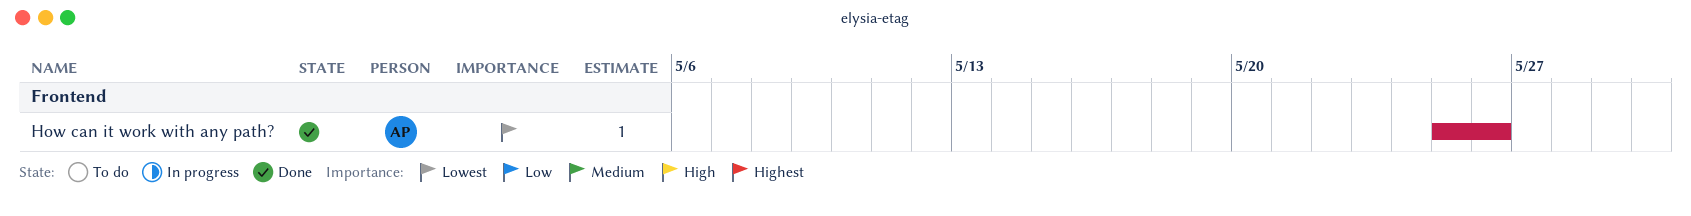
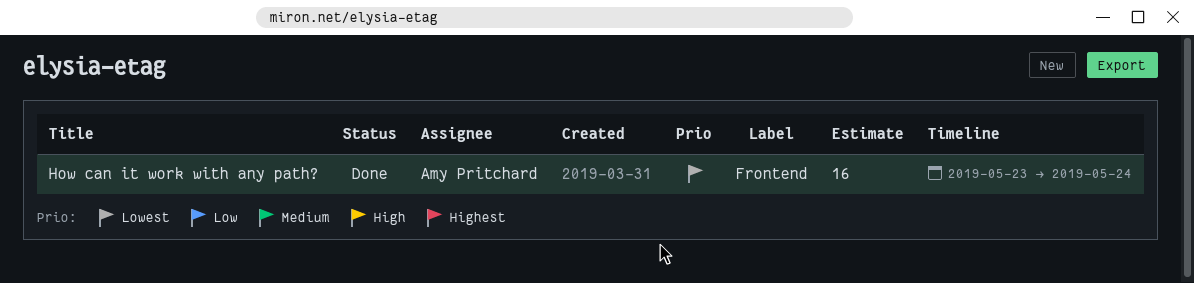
How can it work with any path?, estimate: 1 -> 16
How can it work with any path?, start: May 25 -> May 23
How can it work with any path?, due: May 26 -> May 24

